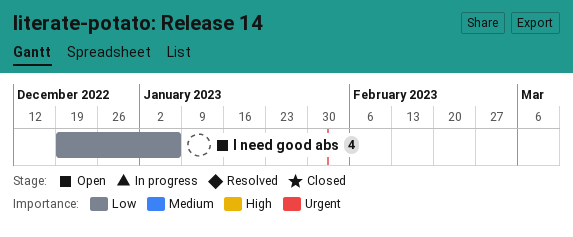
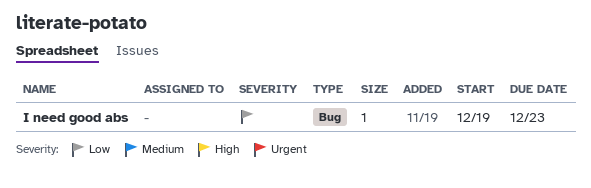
I need good abs, estimate: 4 -> 1
I need good abs, due: Jan 6 -> Dec 23

